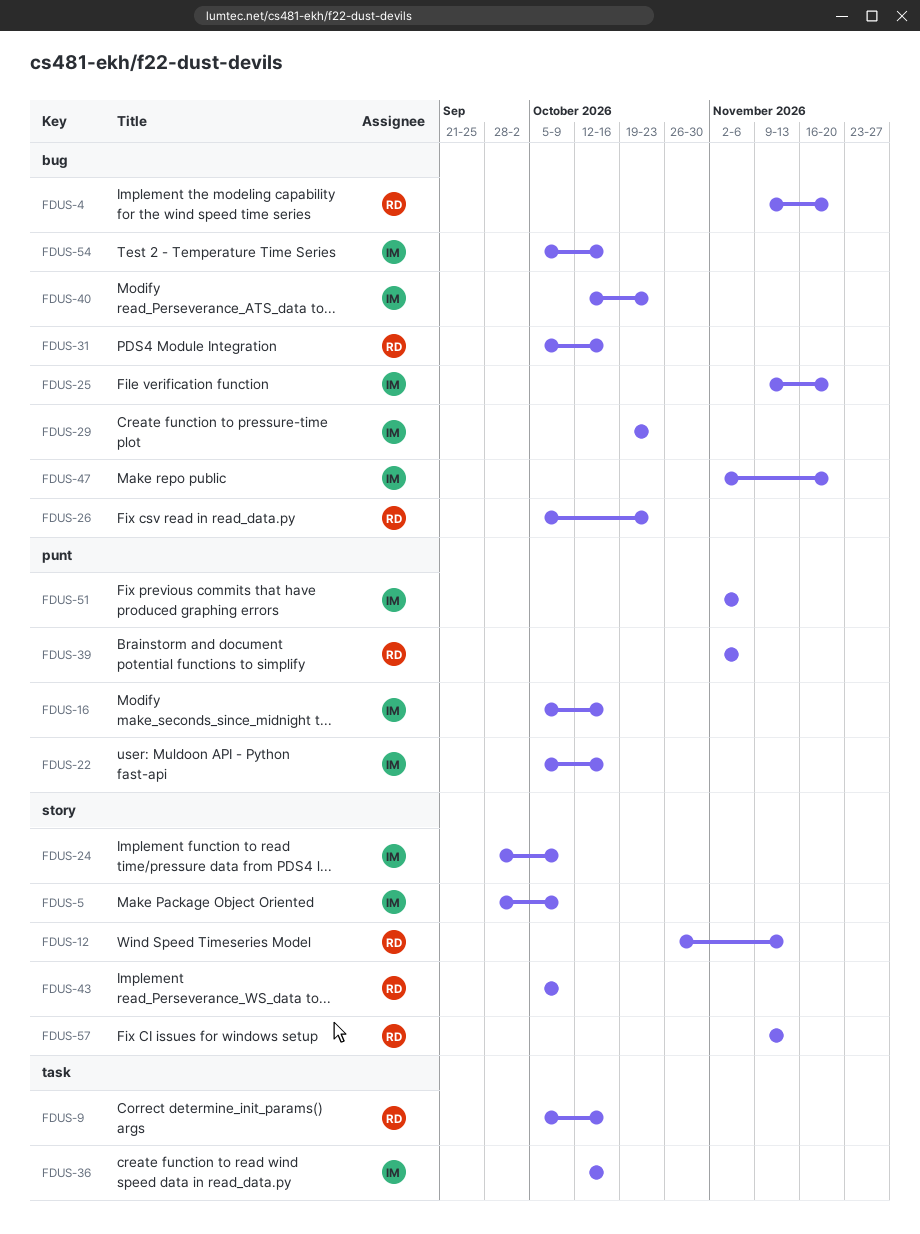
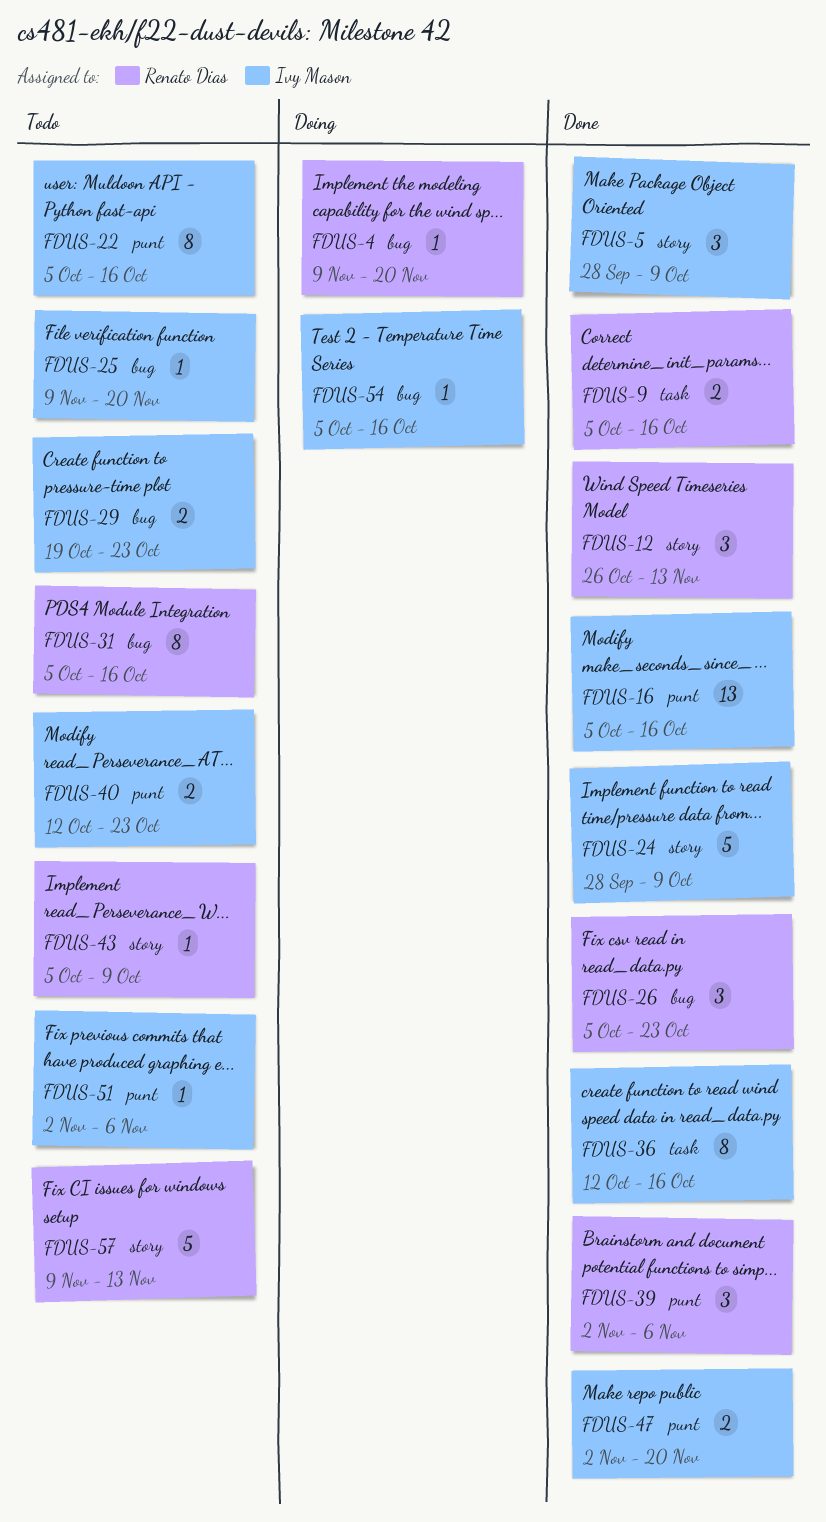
FDUS-40, label: bug -> punt
FDUS-47, label: bug -> punt

